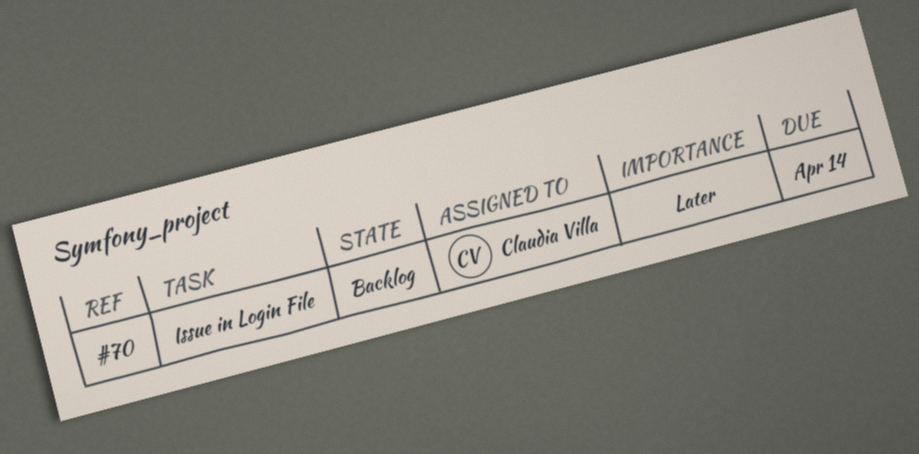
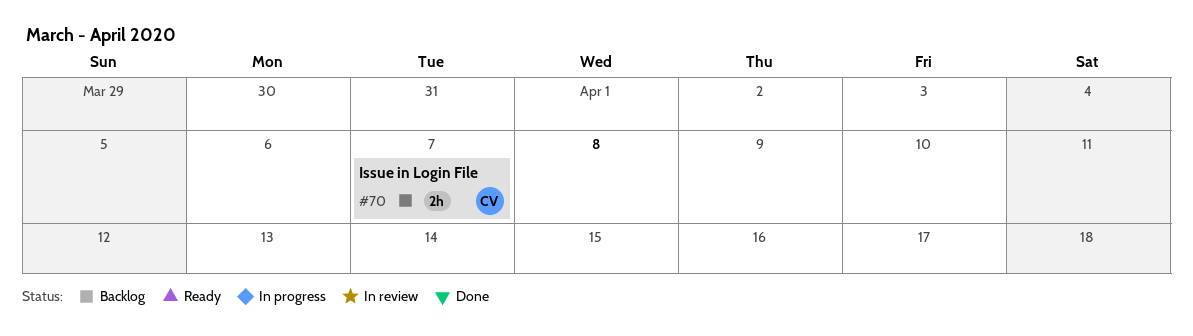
#70, due: Apr 14 -> Apr 7

